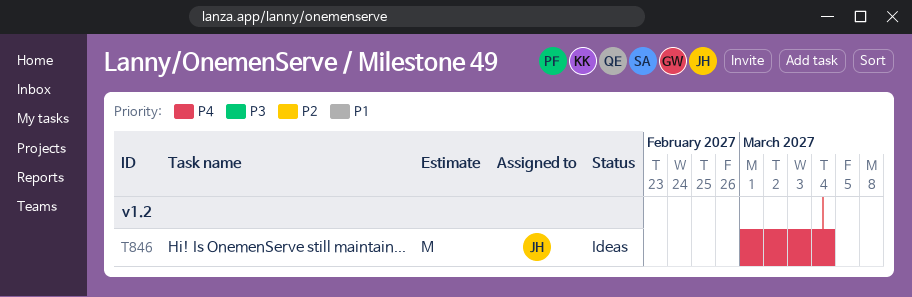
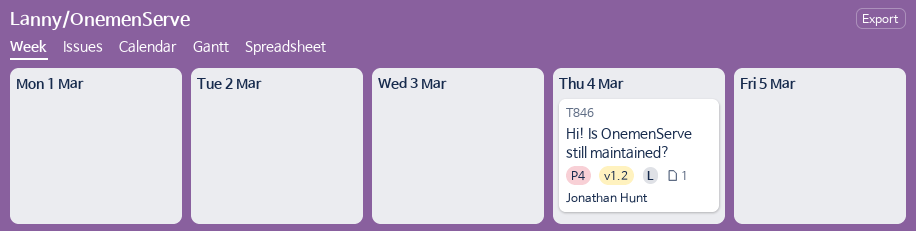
T846, estimate: M -> L

